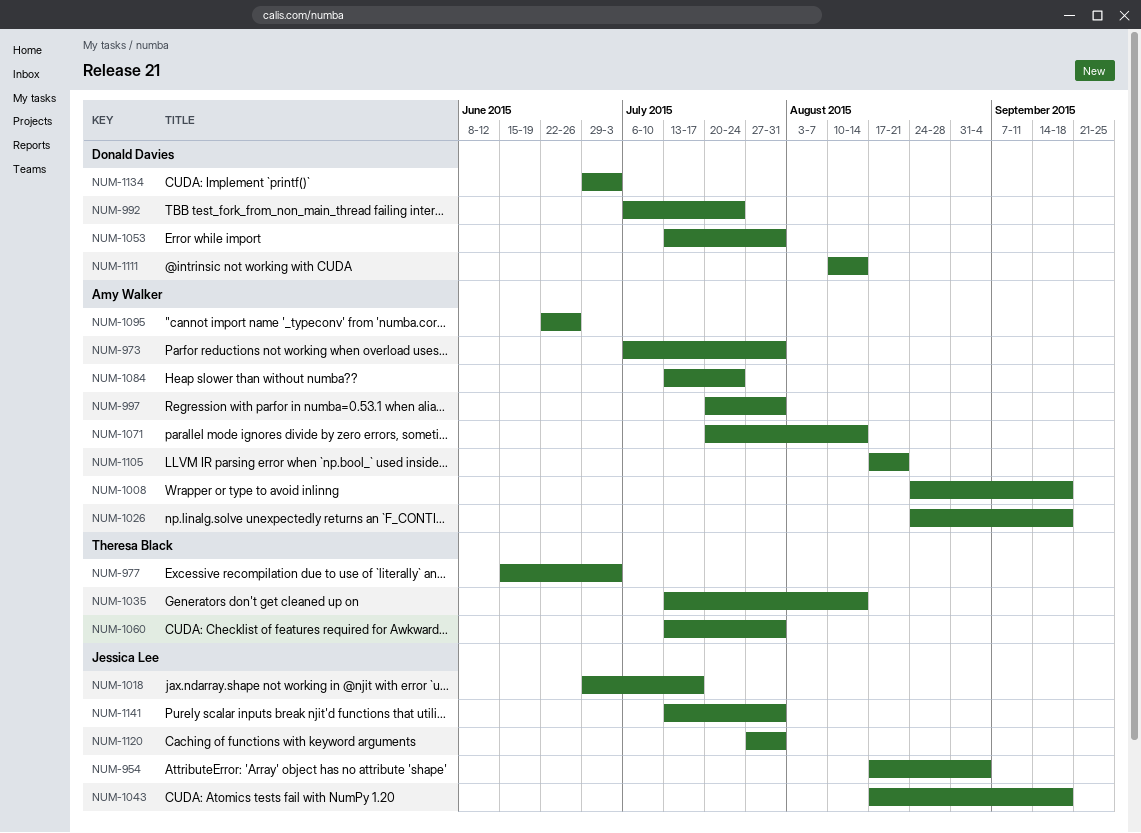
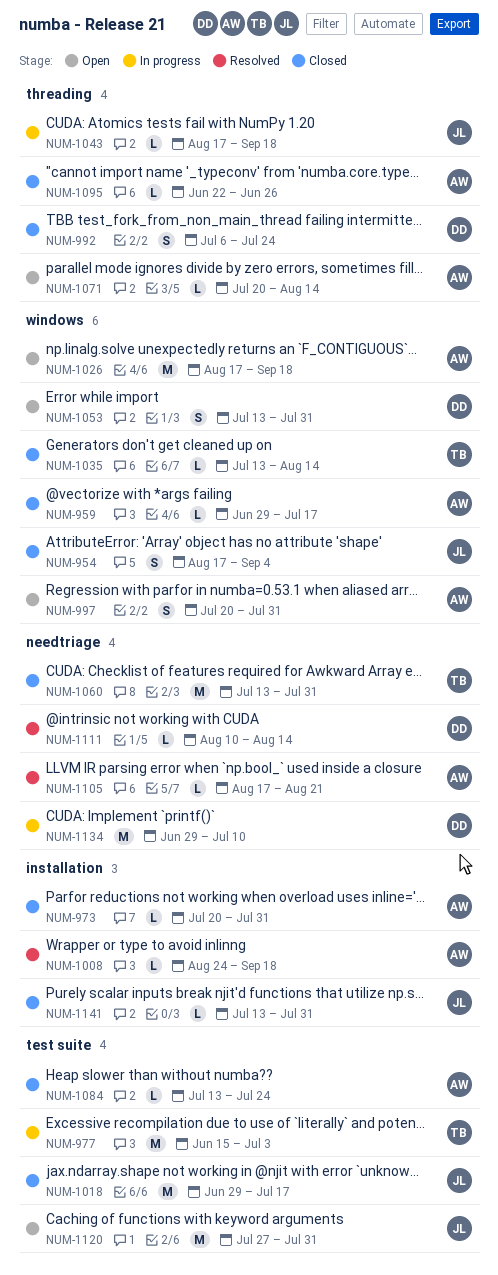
NUM-959: none -> present
NUM-973, start: Jul 6 -> Jul 20
NUM-1026, start: Aug 24 -> Aug 17
NUM-1134, due: Jul 3 -> Jul 10

